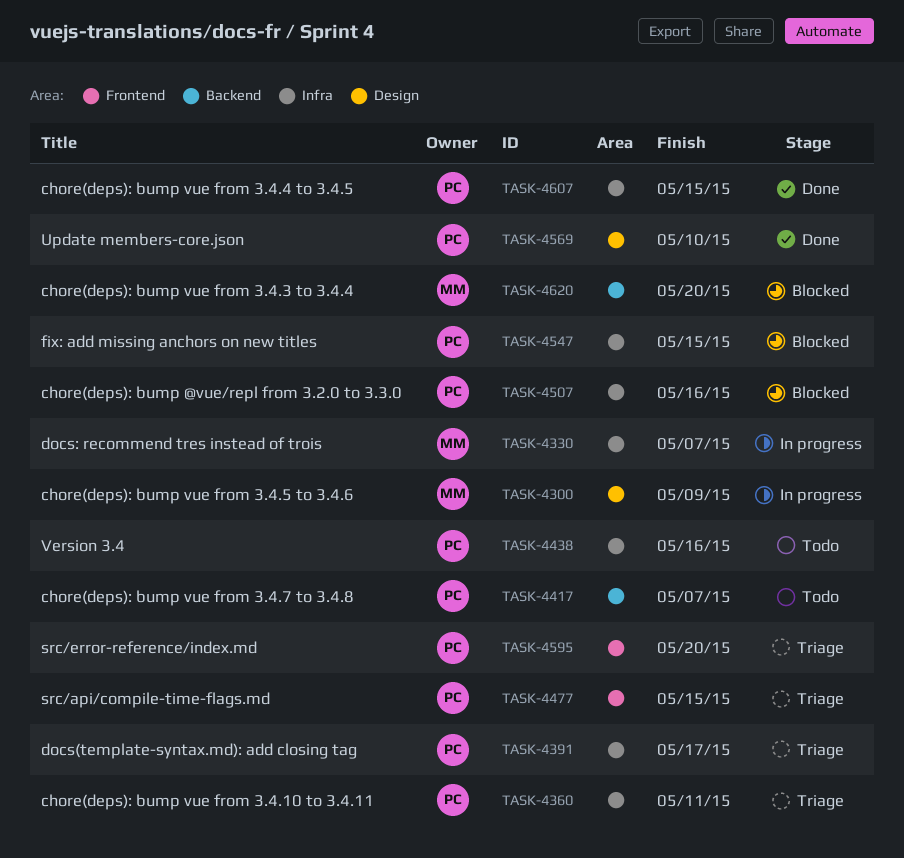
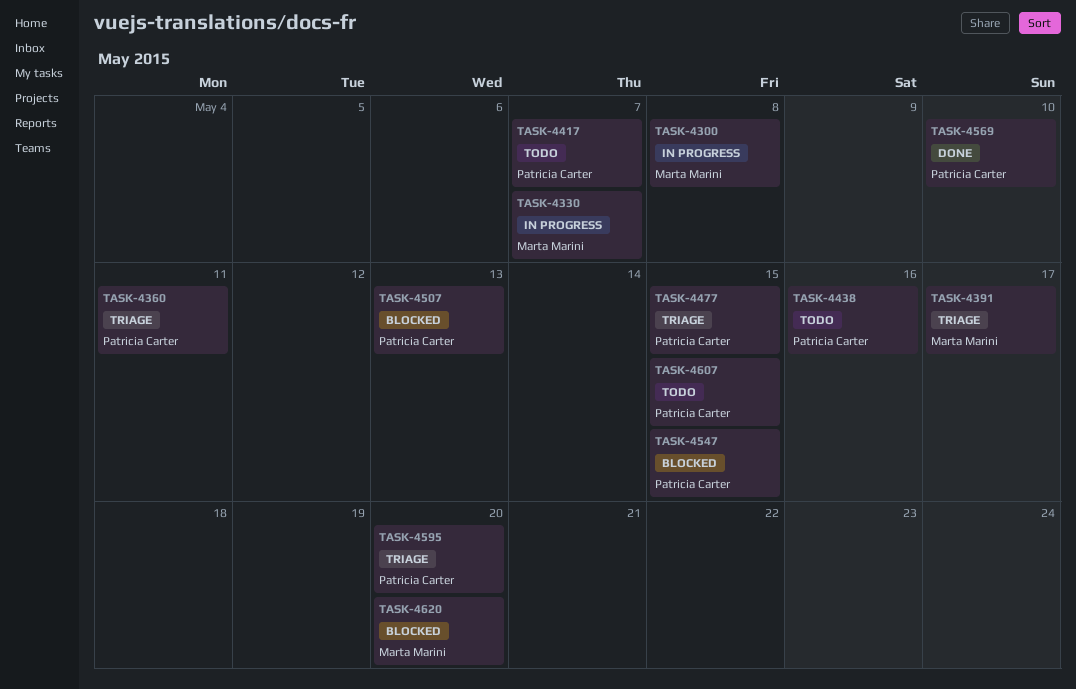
TASK-4300, due: May 9 -> May 8
TASK-4391, owner: Patricia Carter -> Marta Marini
TASK-4507, due: May 16 -> May 13
TASK-4607, status: Done -> Todo

